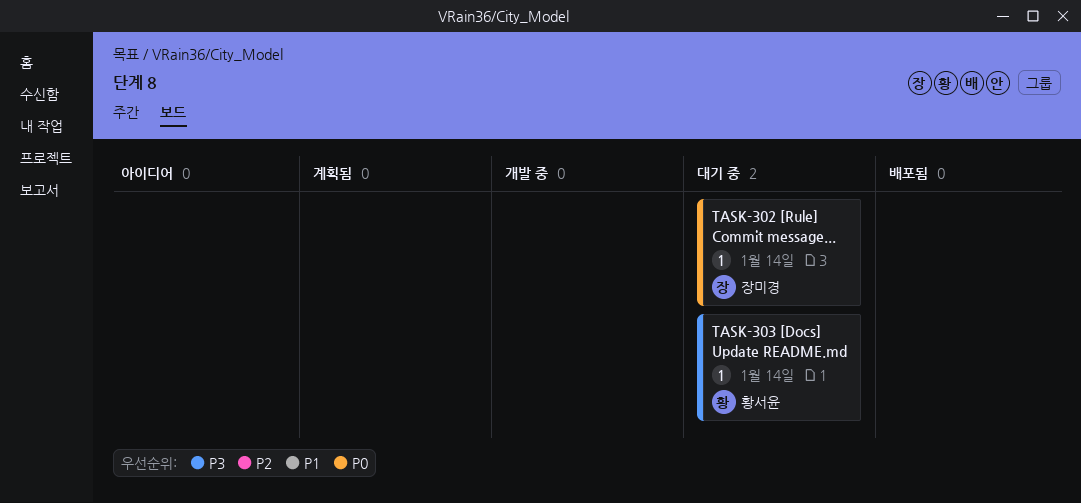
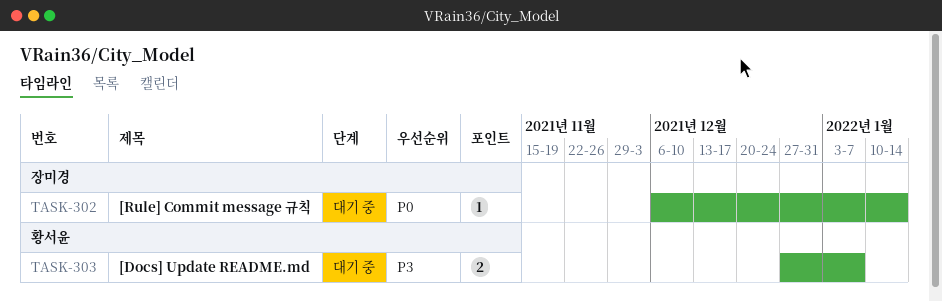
TASK-303, estimate: 1 -> 2
TASK-303, due: Jan 14 -> Jan 7

